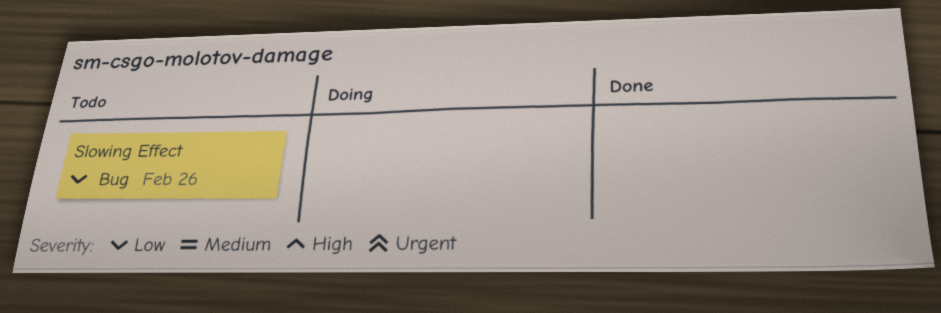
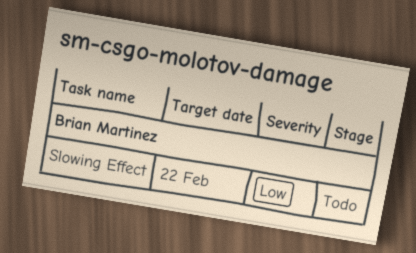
Slowing Effect, due: Feb 26 -> Feb 22

